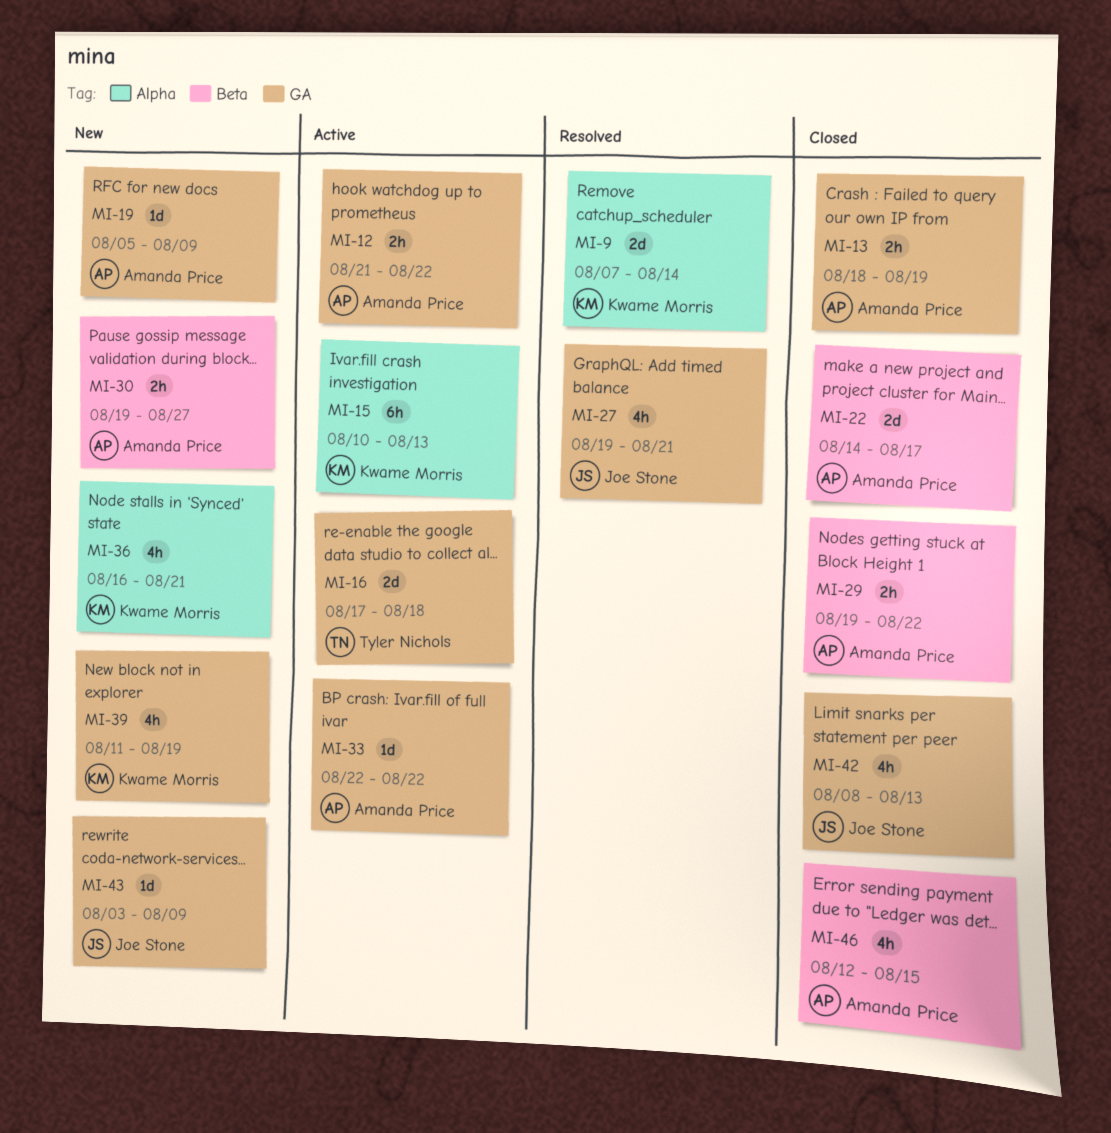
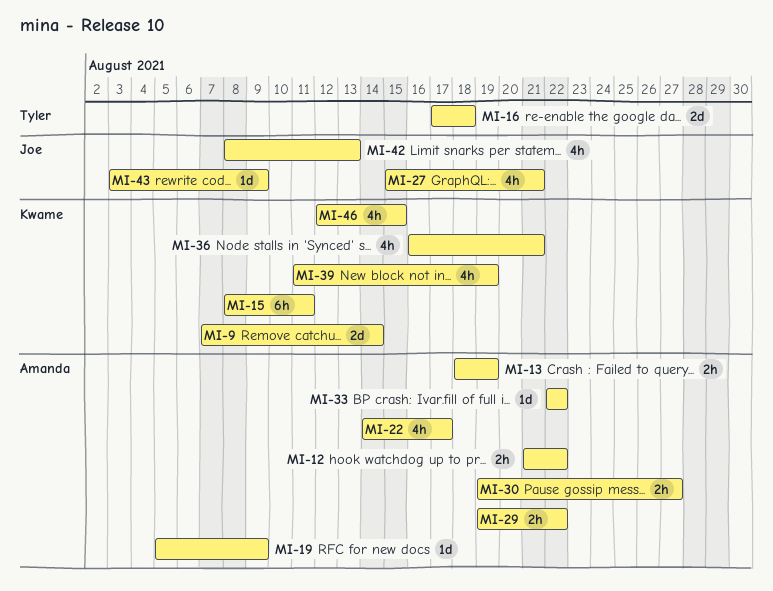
MI-15, start: Aug 10 -> Aug 8
MI-15, due: Aug 13 -> Aug 11
MI-22, estimate: 2d -> 4h
MI-27, start: Aug 19 -> Aug 15
MI-46, owner: Amanda Price -> Kwame Morris

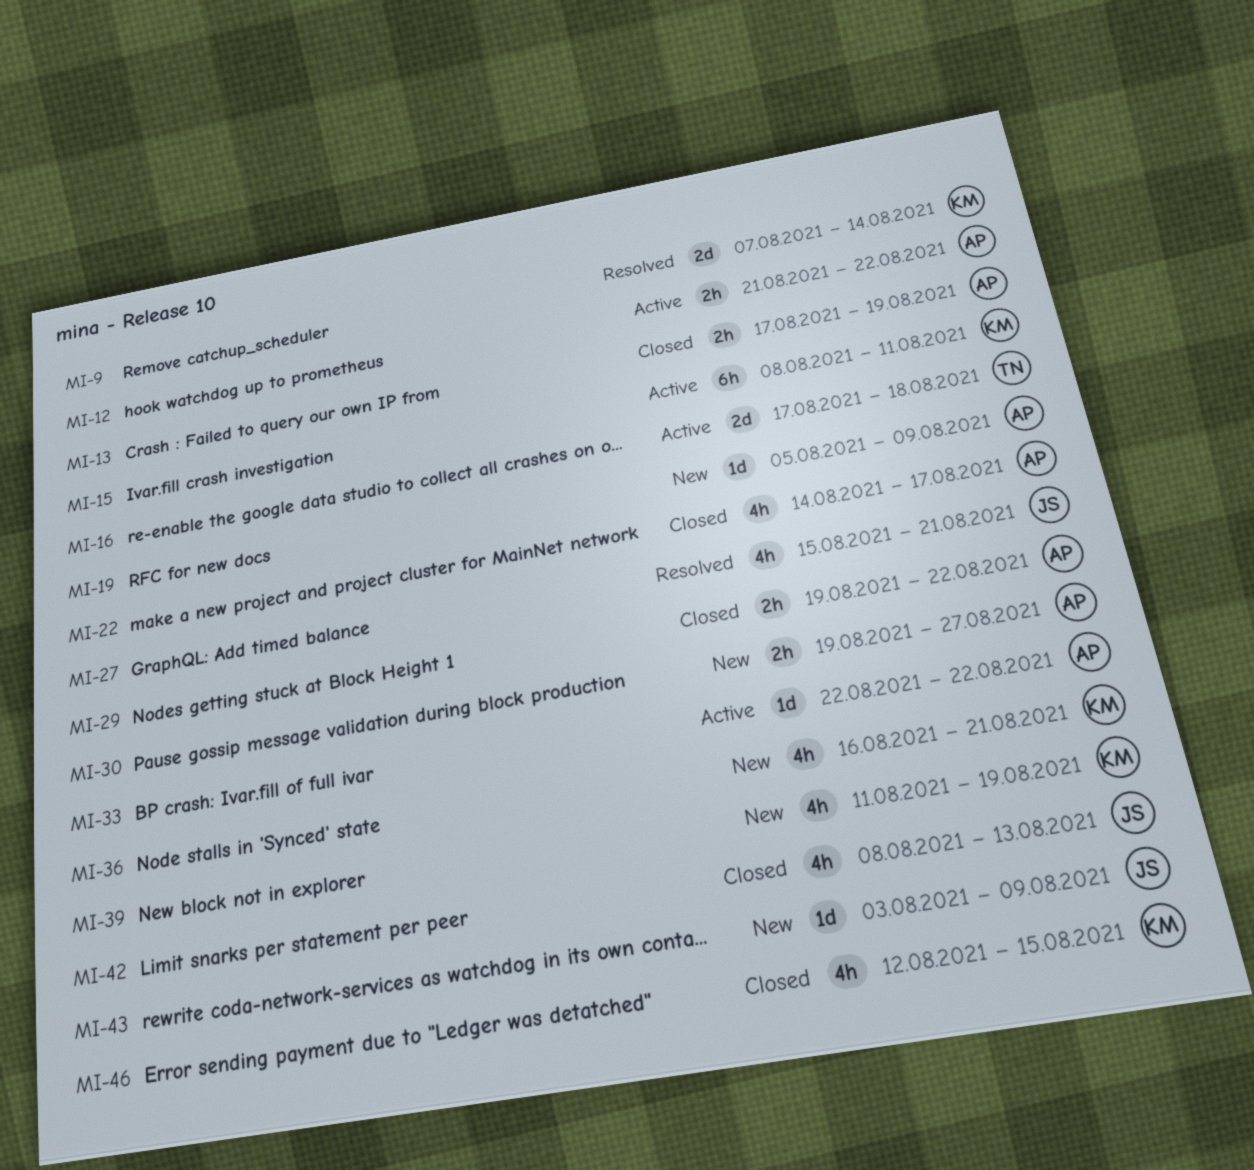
MI-13, start: Aug 18 -> Aug 17

